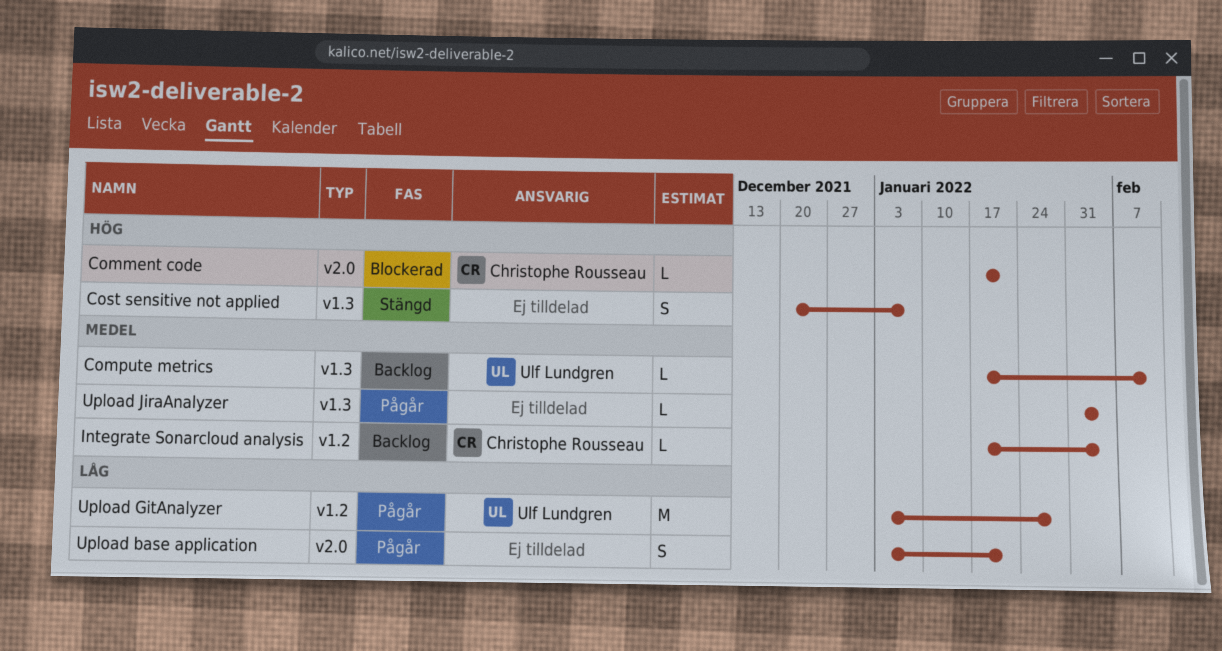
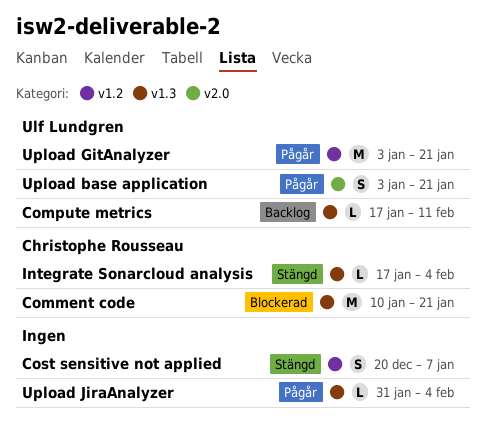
Comment code, label: v2.0 -> v1.3
Comment code, estimate: L -> M
Comment code, start: Jan 17 -> Jan 10
Cost sensitive not applied, label: v1.3 -> v1.2
Integrate Sonarcloud analysis, status: Backlog -> Stängd
Integrate Sonarcloud analysis, label: v1.2 -> v1.3
Upload base application, owner: none -> Ulf Lundgren
Upload GitAnalyzer, due: Jan 28 -> Jan 21

